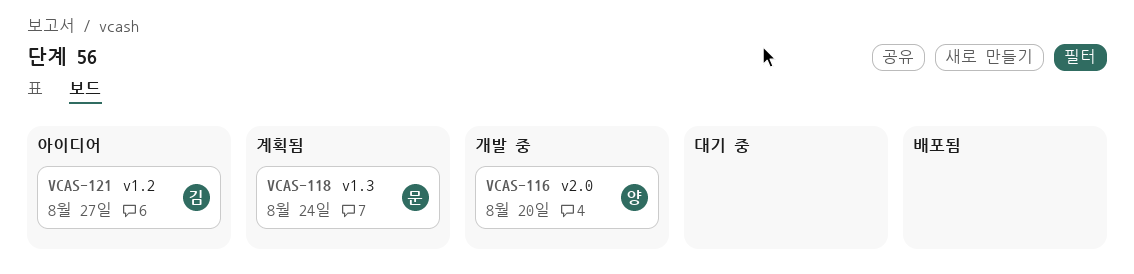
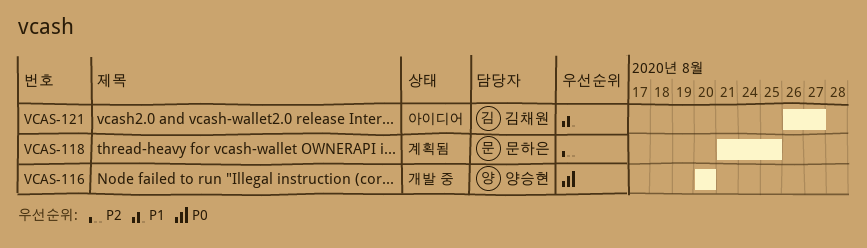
VCAS-118, due: Aug 24 -> Aug 25

